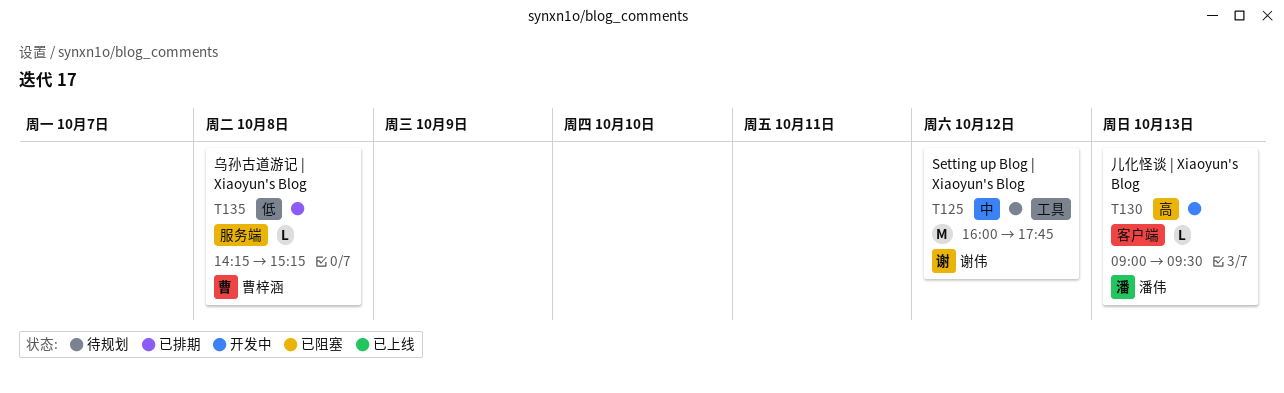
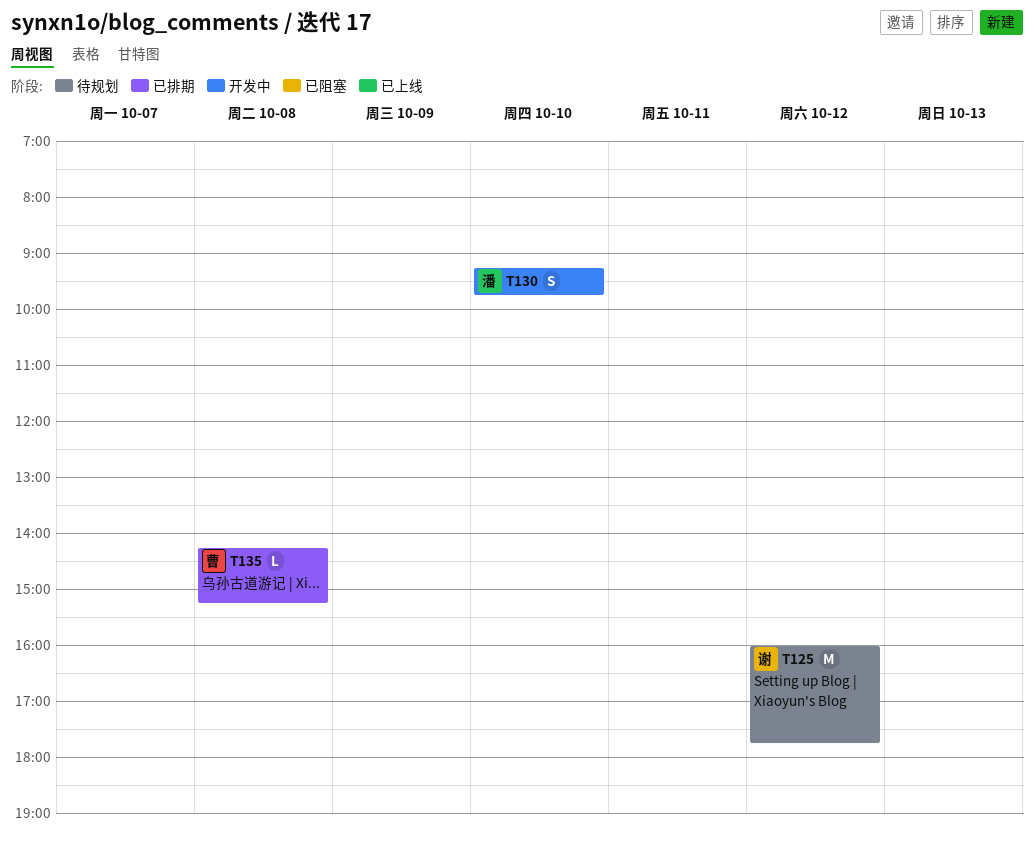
T130, estimate: L -> S
T130, day: Oct 13 -> Oct 10
T130, begins: 09:00 -> 09:15
T130, ends: 09:30 -> 09:45

